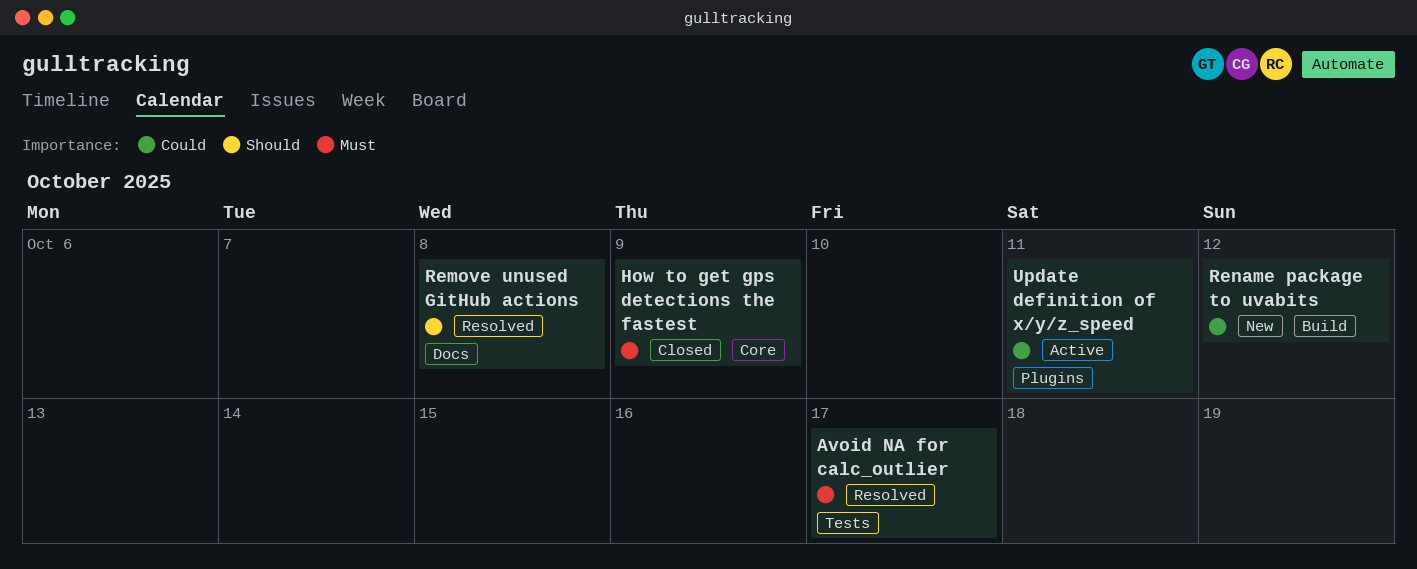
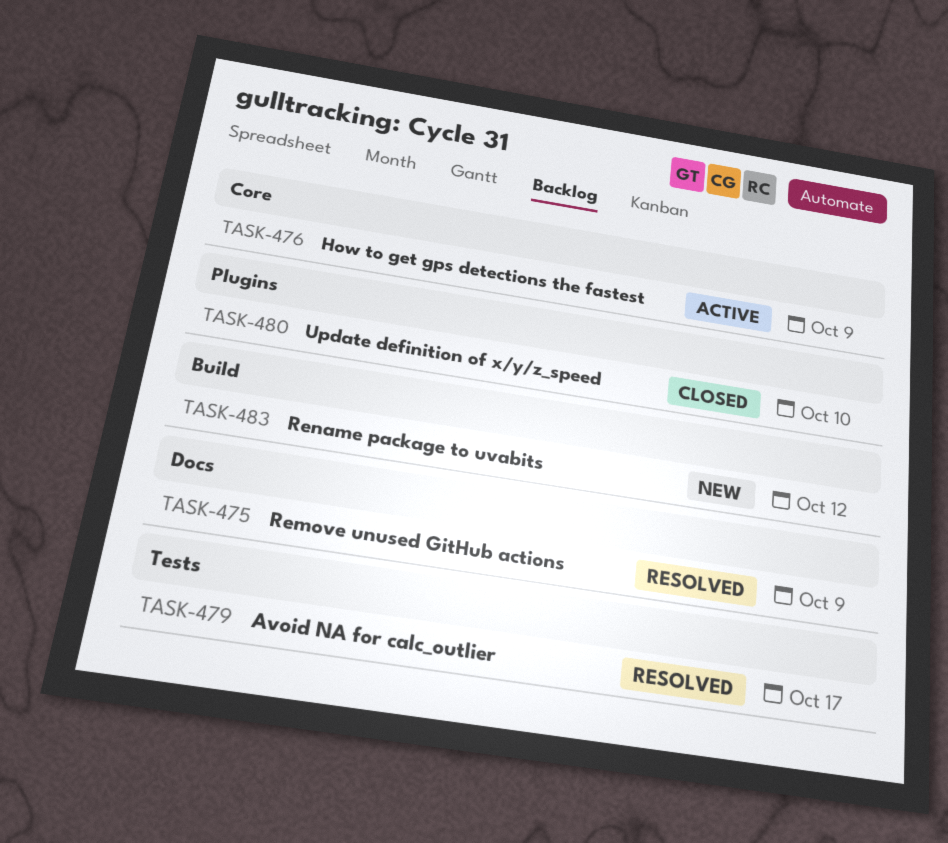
How to get gps detections the fastest, status: Closed -> Active
Remove unused GitHub actions, due: Oct 8 -> Oct 9
Update definition of x/y/z_speed, status: Active -> Closed
Update definition of x/y/z_speed, due: Oct 11 -> Oct 10

